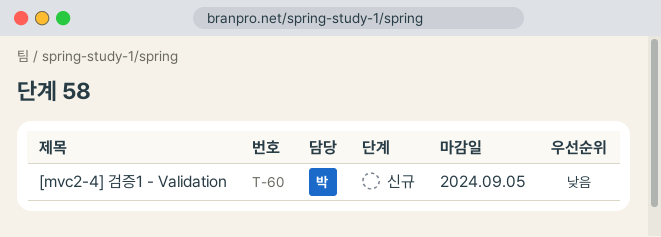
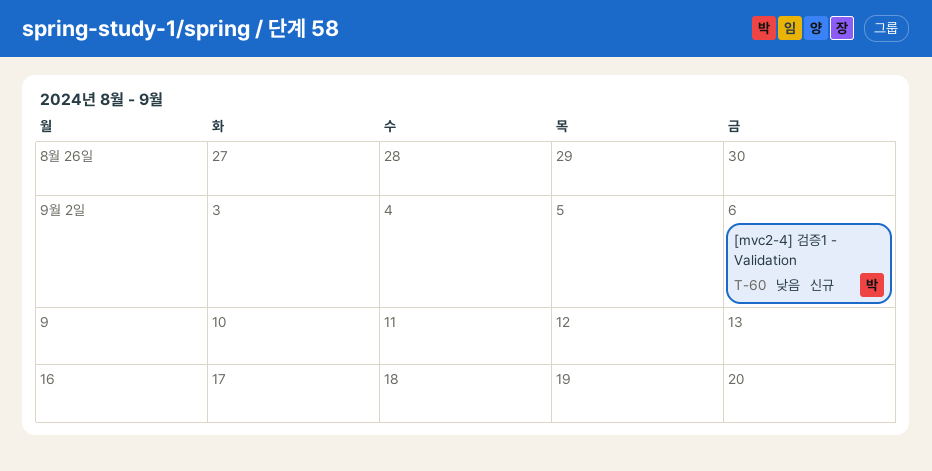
T-60, due: Sep 5 -> Sep 6

